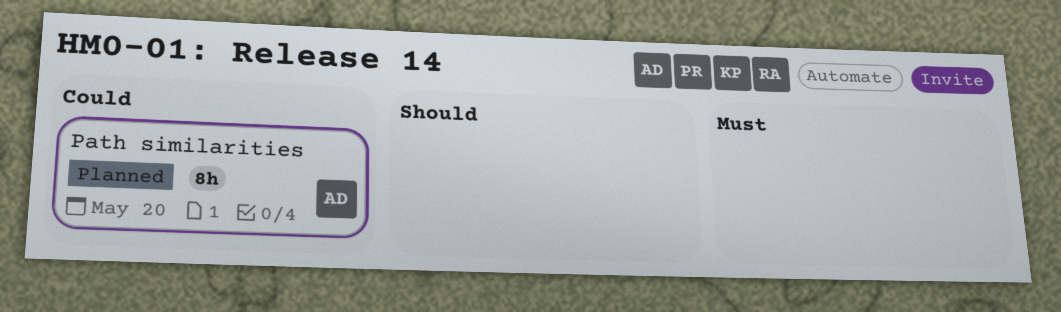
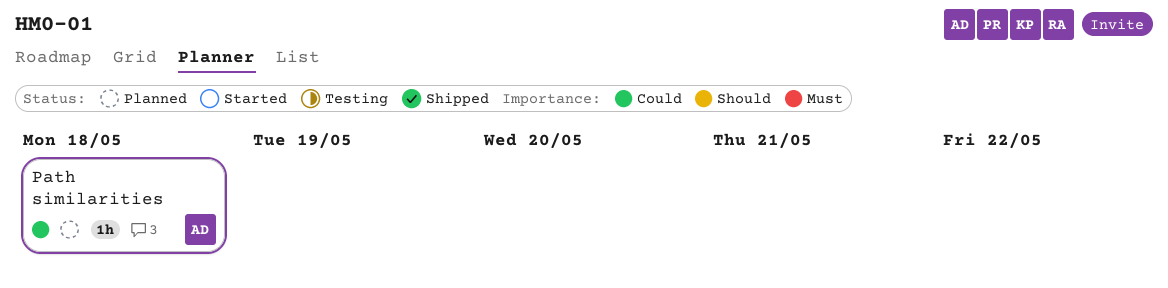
Path similarities, estimate: 8h -> 1h
Path similarities, due: May 20 -> May 18

